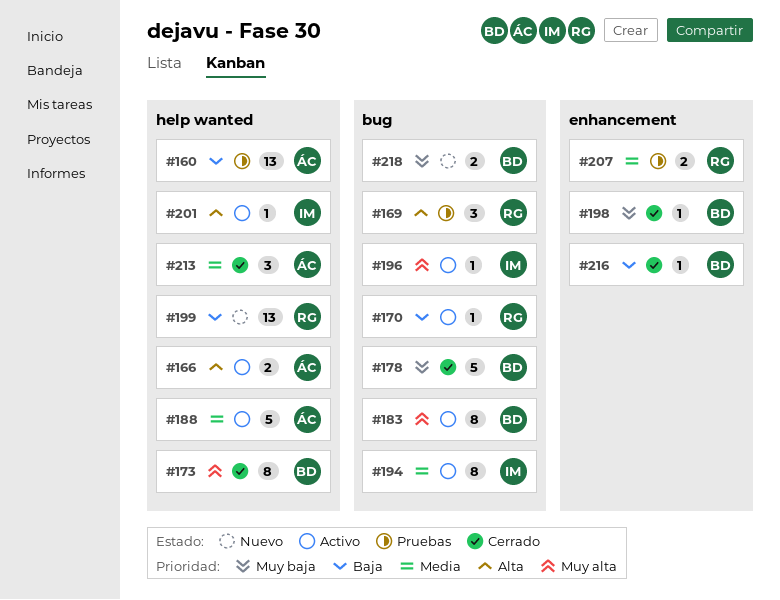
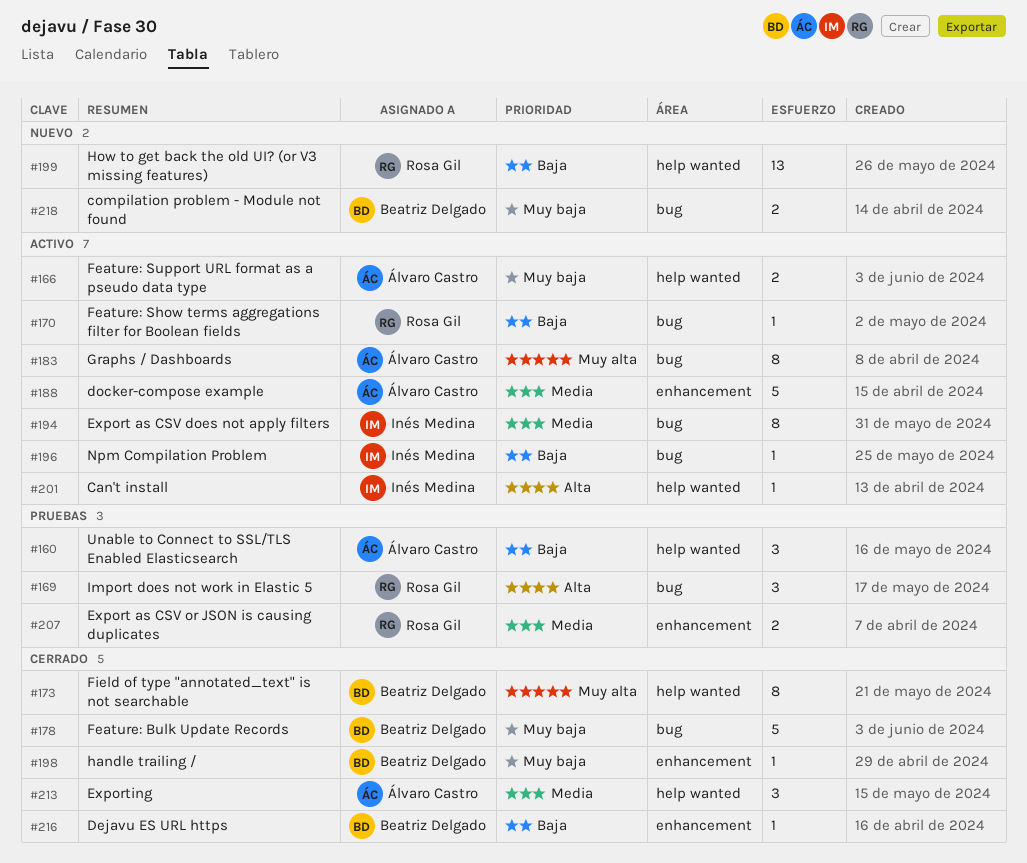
#160, estimate: 13 -> 3
#166, priority: Alta -> Muy baja
#183, owner: Beatriz Delgado -> Álvaro Castro
#188, label: help wanted -> enhancement
#196, priority: Muy alta -> Baja

